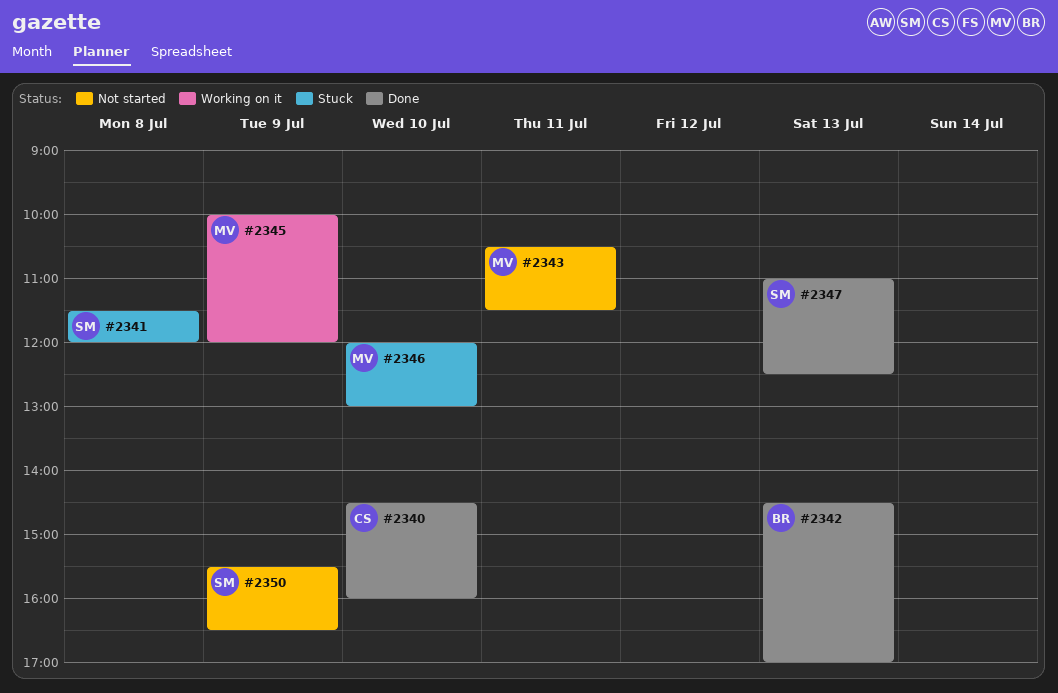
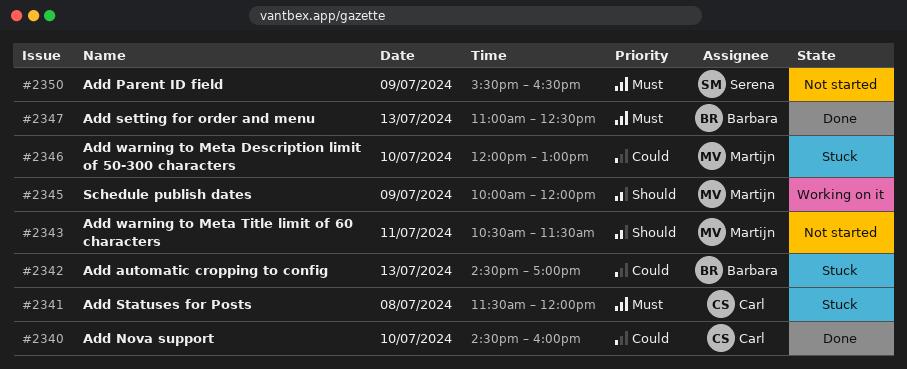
#2341, owner: Serena -> Carl
#2342, status: Done -> Stuck
#2347, owner: Serena -> Barbara

